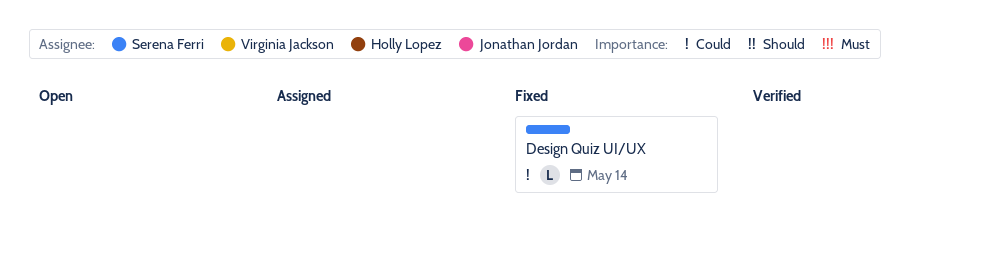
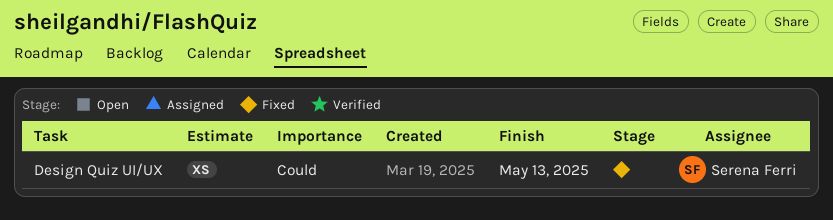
Design Quiz UI/UX, estimate: L -> XS
Design Quiz UI/UX, due: May 14 -> May 13

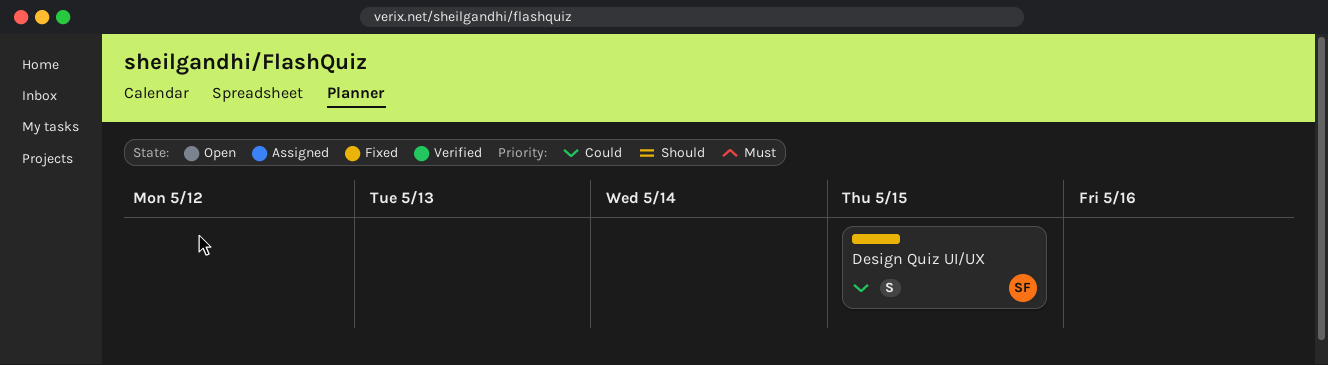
Design Quiz UI/UX, estimate: XS -> S
Design Quiz UI/UX, due: May 13 -> May 15

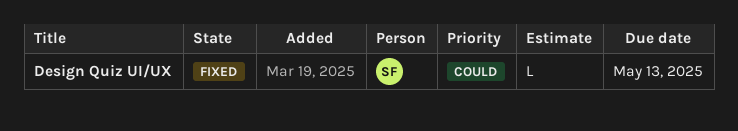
Design Quiz UI/UX, estimate: S -> L
Design Quiz UI/UX, due: May 15 -> May 13

